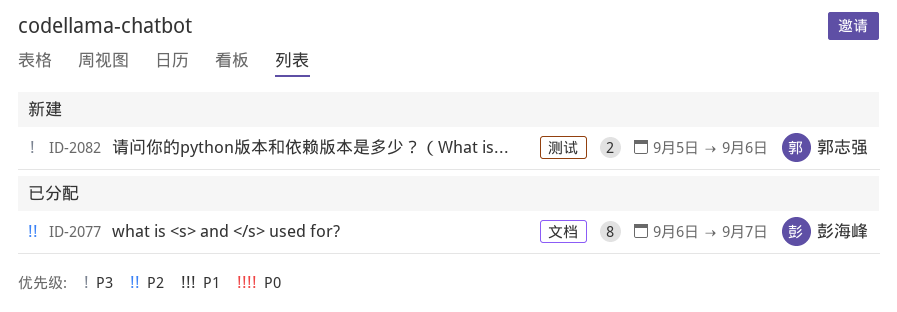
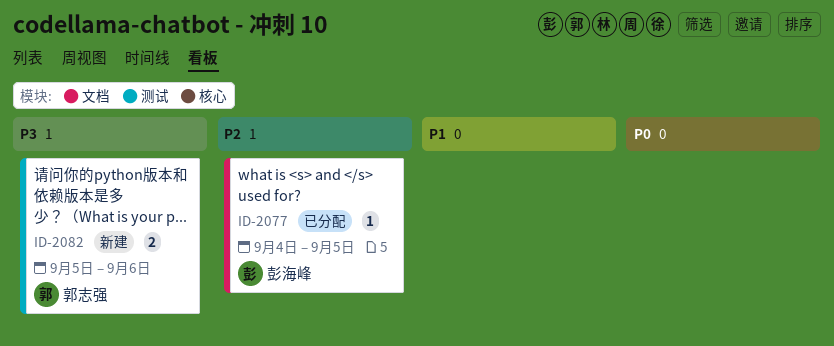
ID-2077, estimate: 8 -> 1
ID-2077, start: Sep 6 -> Sep 4
ID-2077, due: Sep 7 -> Sep 5

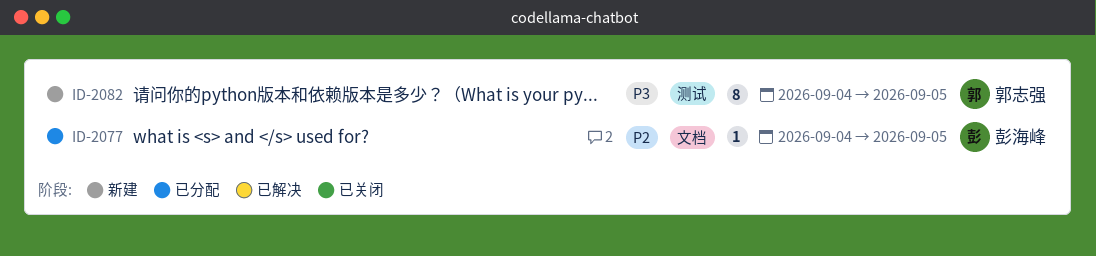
ID-2082, estimate: 2 -> 8
ID-2082, start: Sep 5 -> Sep 4
ID-2082, due: Sep 6 -> Sep 5

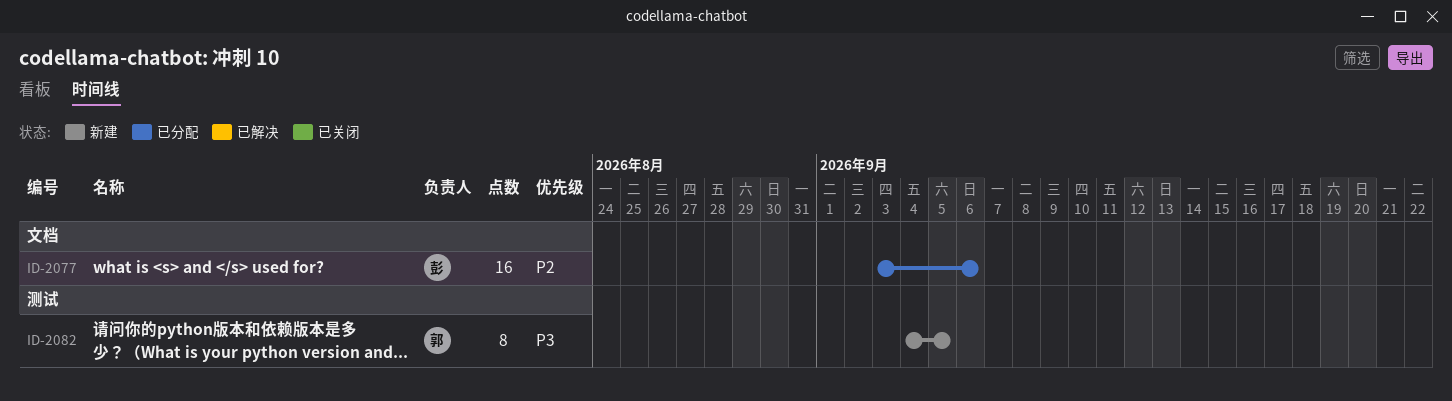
ID-2077, estimate: 1 -> 16
ID-2077, start: Sep 4 -> Sep 3
ID-2077, due: Sep 5 -> Sep 6

